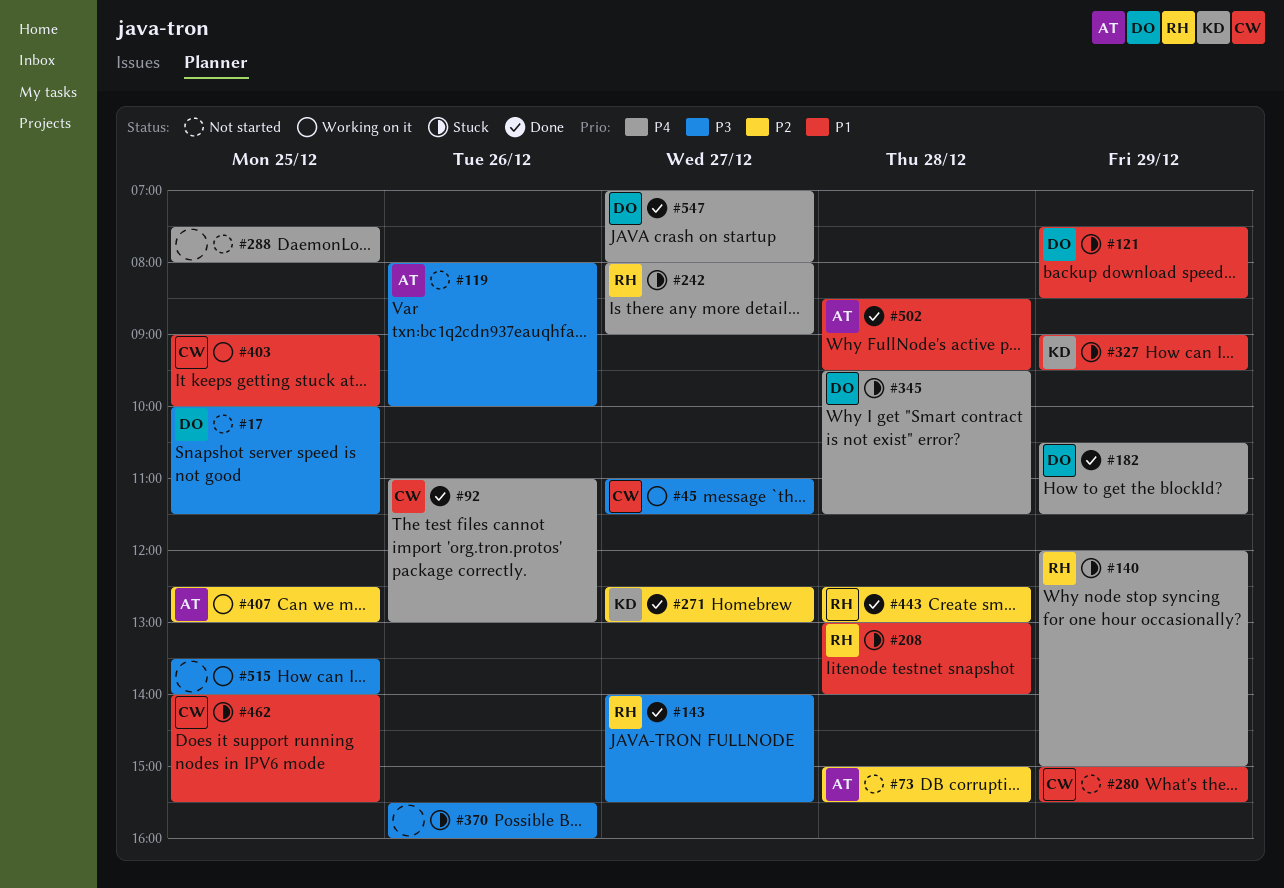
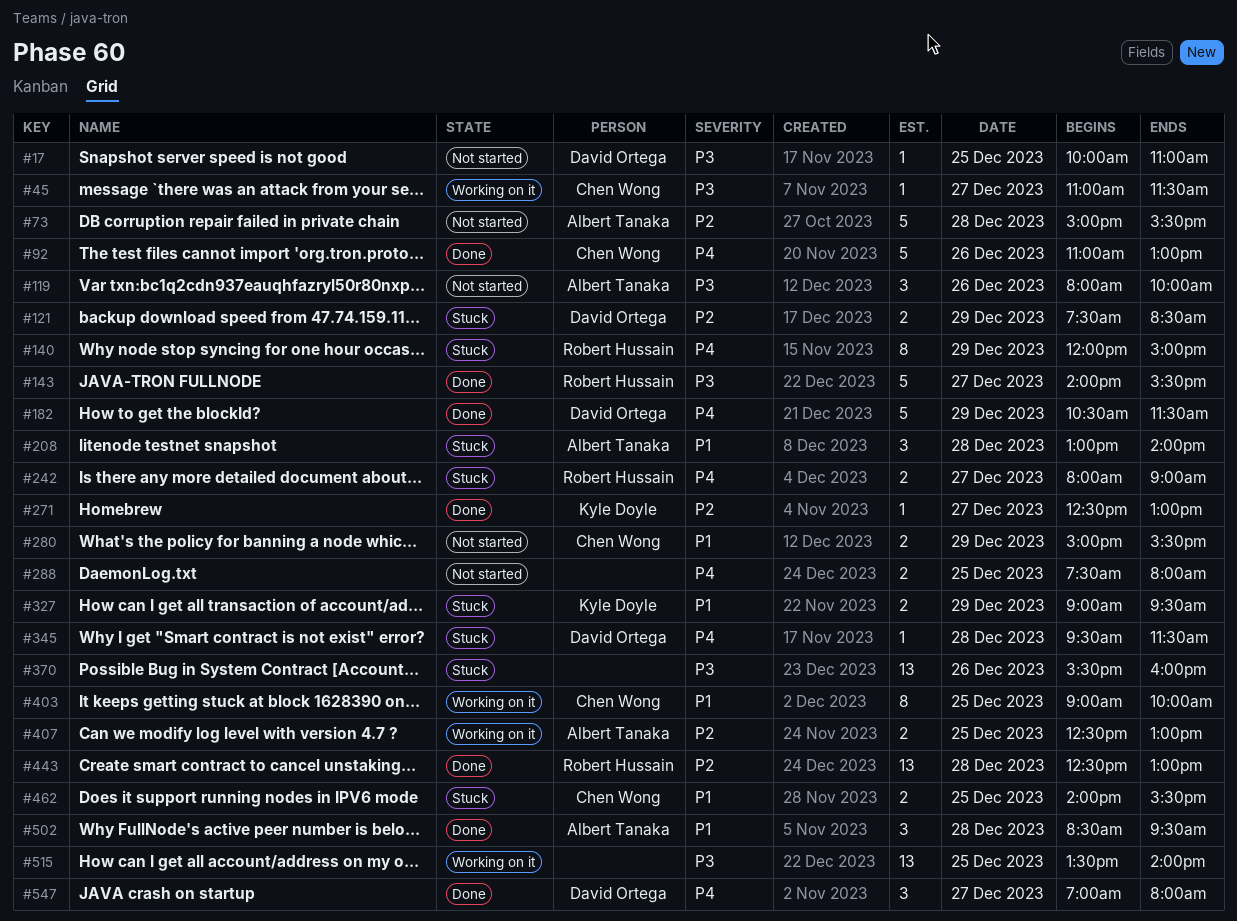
#17, ends: 11:30 -> 11:00
#121, priority: P1 -> P2
#208, owner: Robert Hussain -> Albert Tanaka

